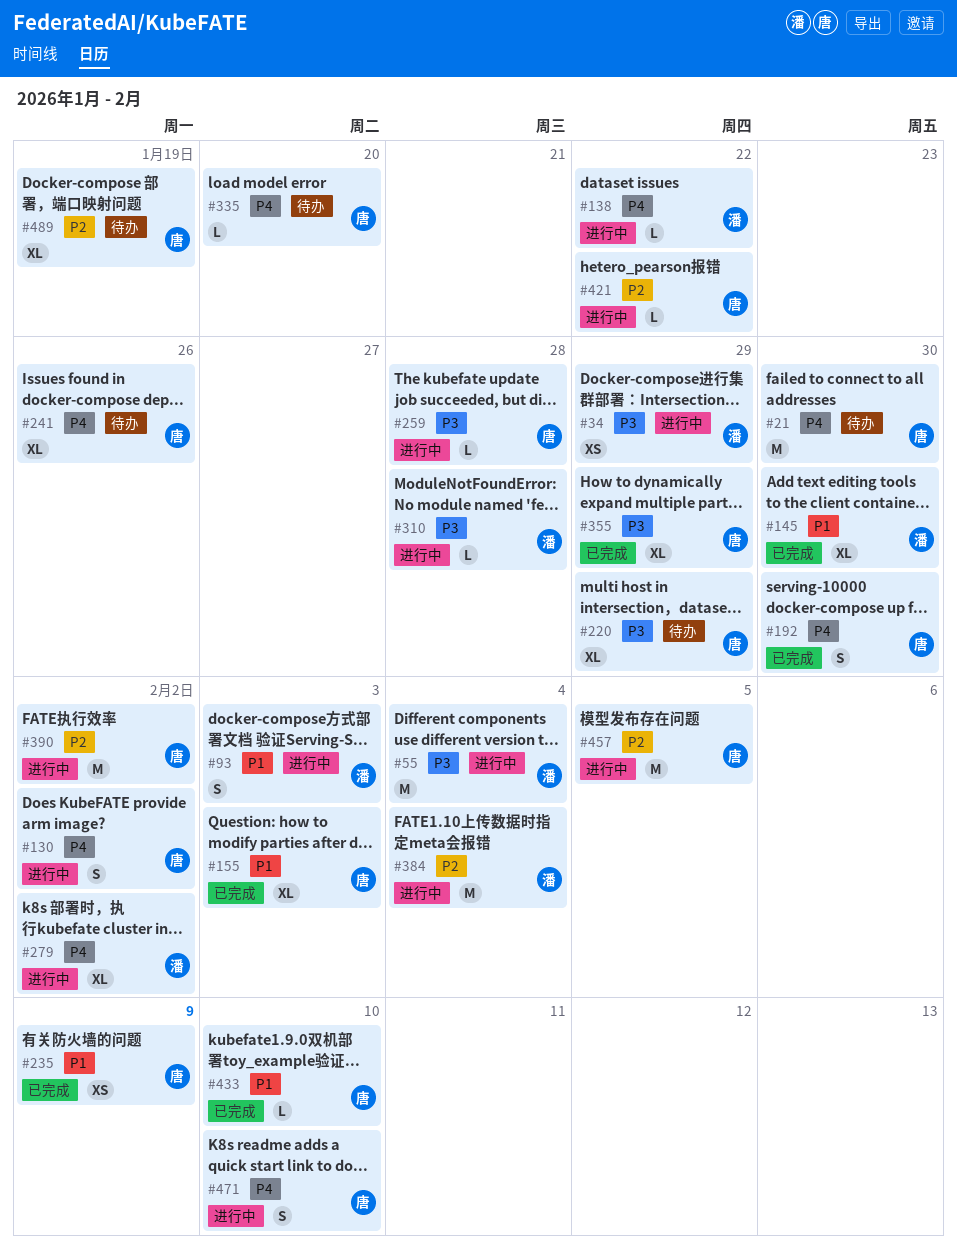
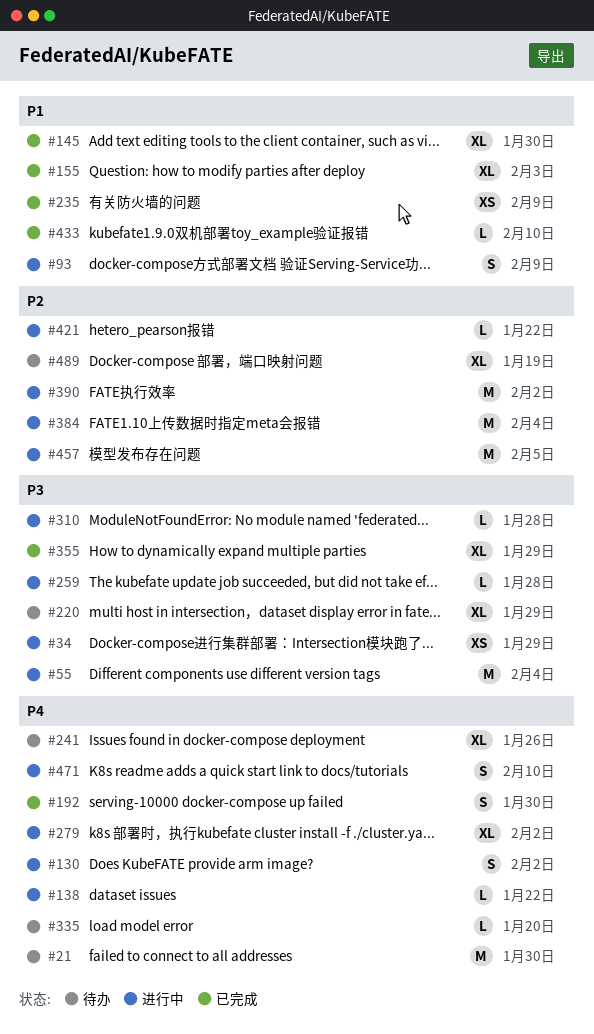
#93, due: Feb 3 -> Feb 9

